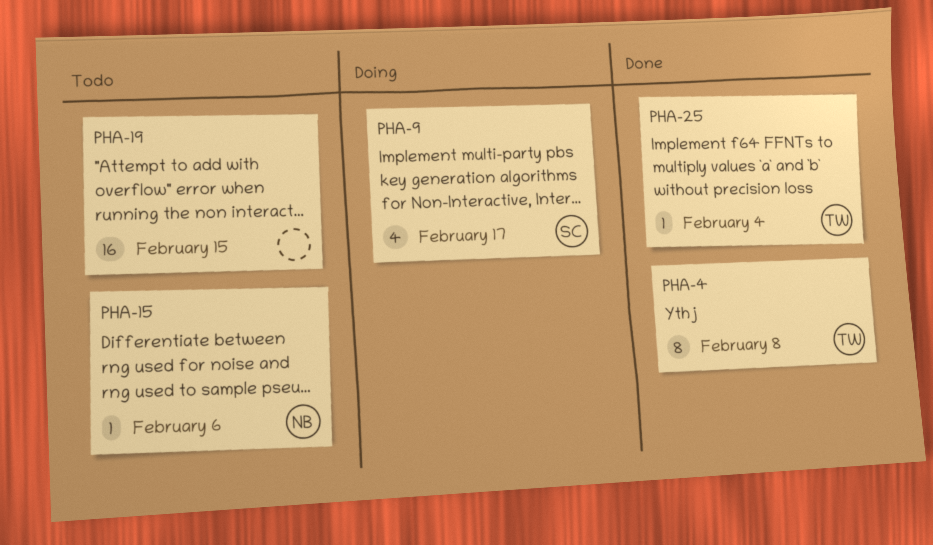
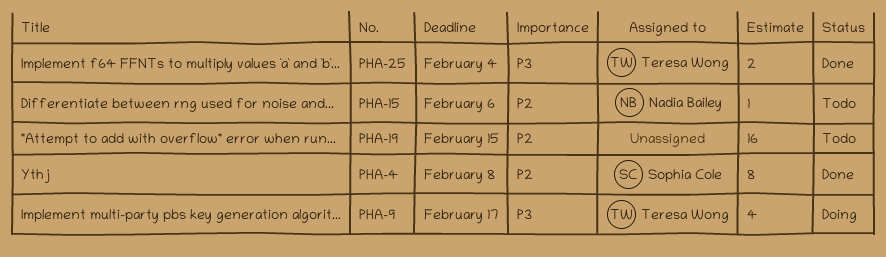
PHA-4, owner: Teresa Wong -> Sophia Cole
PHA-9, owner: Sophia Cole -> Teresa Wong
PHA-25, estimate: 1 -> 2

